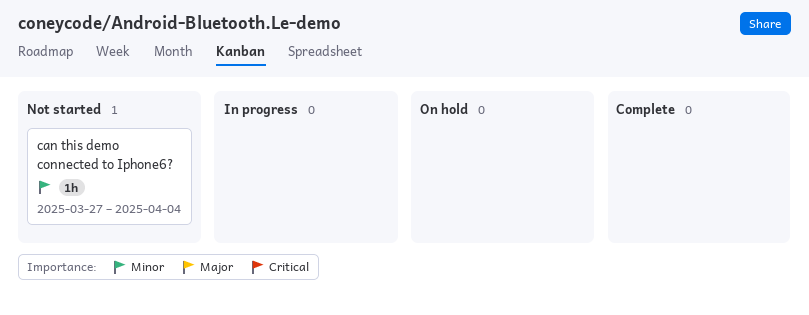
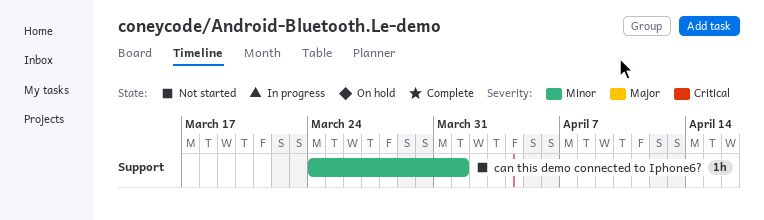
can this demo connected to Iphone6?, start: Mar 27 -> Mar 24
can this demo connected to Iphone6?, due: Apr 4 -> Apr 1

